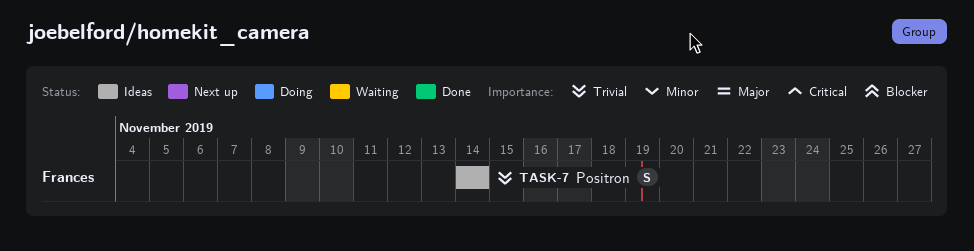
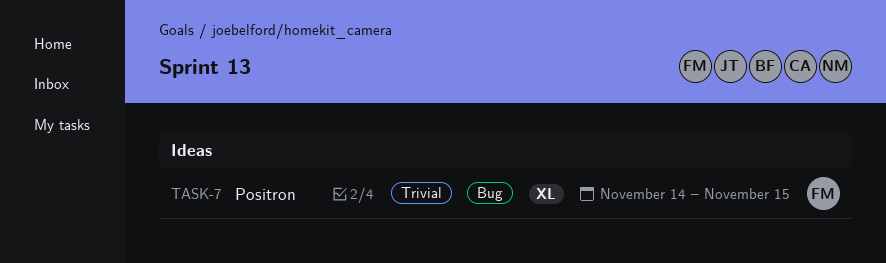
TASK-7, estimate: S -> XL
TASK-7, due: Nov 14 -> Nov 15

